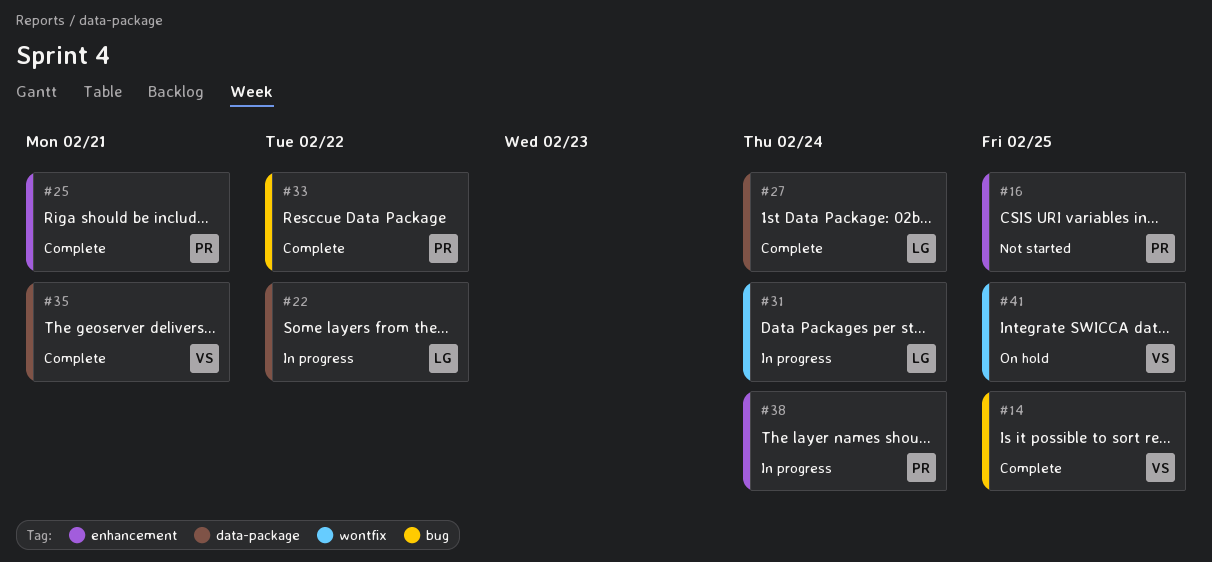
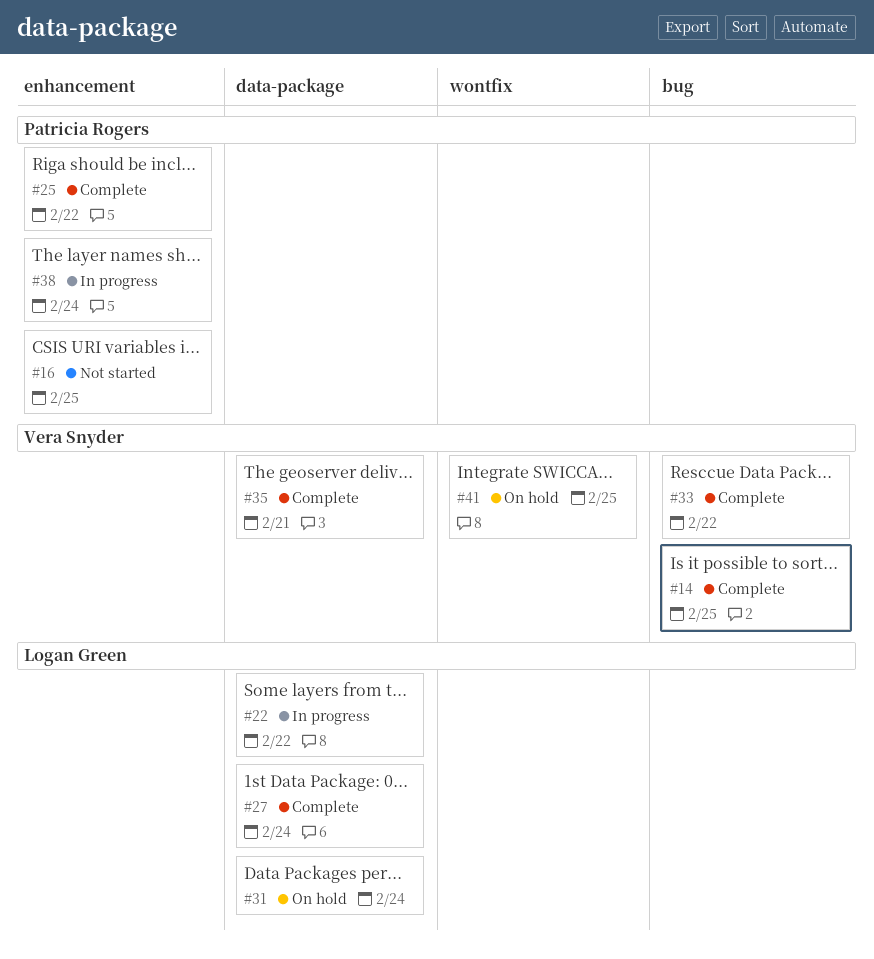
#25, due: Feb 21 -> Feb 22
#31, status: In progress -> On hold
#31, label: wontfix -> data-package
#33, owner: Patricia Rogers -> Vera Snyder

